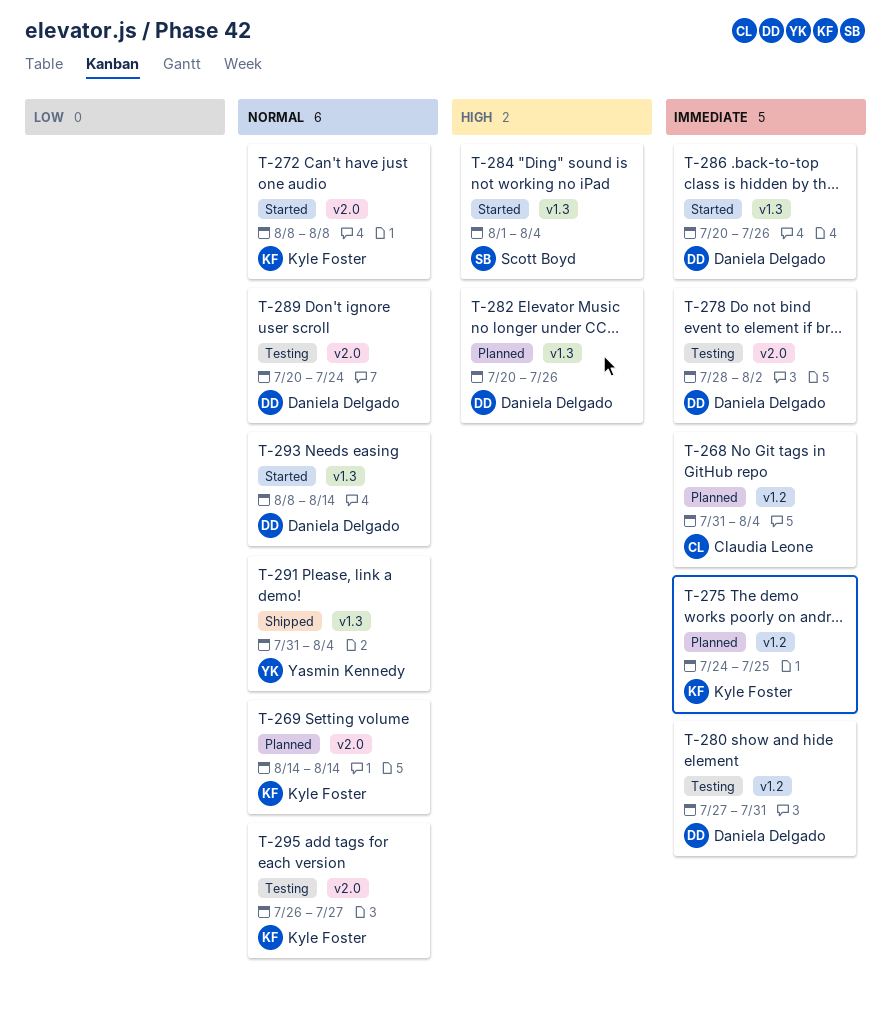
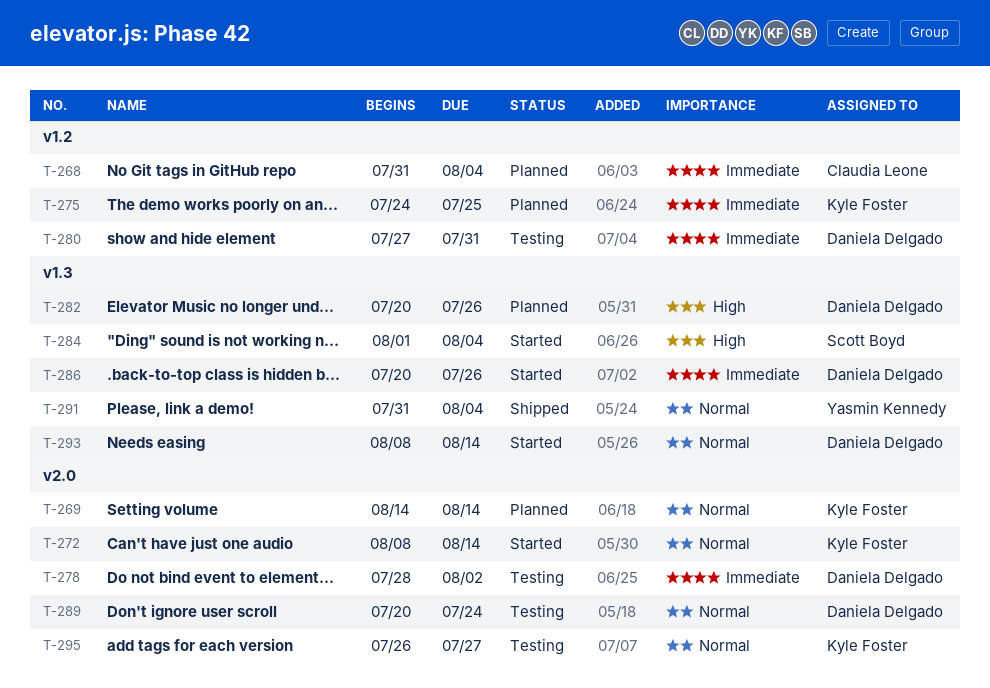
T-272, due: Aug 8 -> Aug 14

